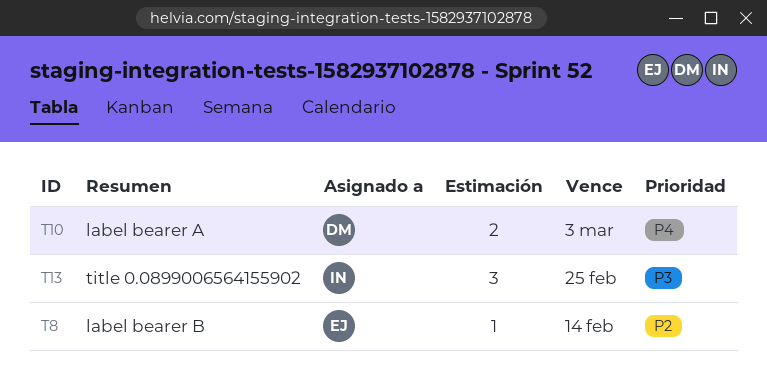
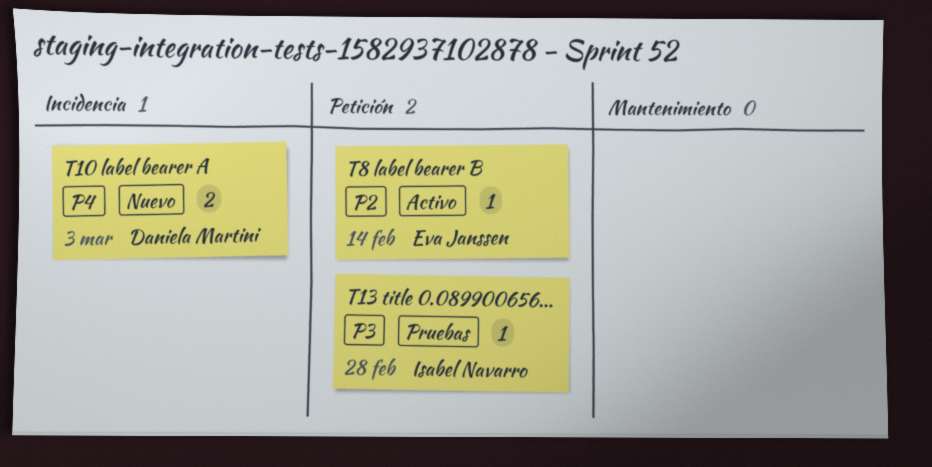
T13, estimate: 3 -> 1
T13, due: Feb 25 -> Feb 28

